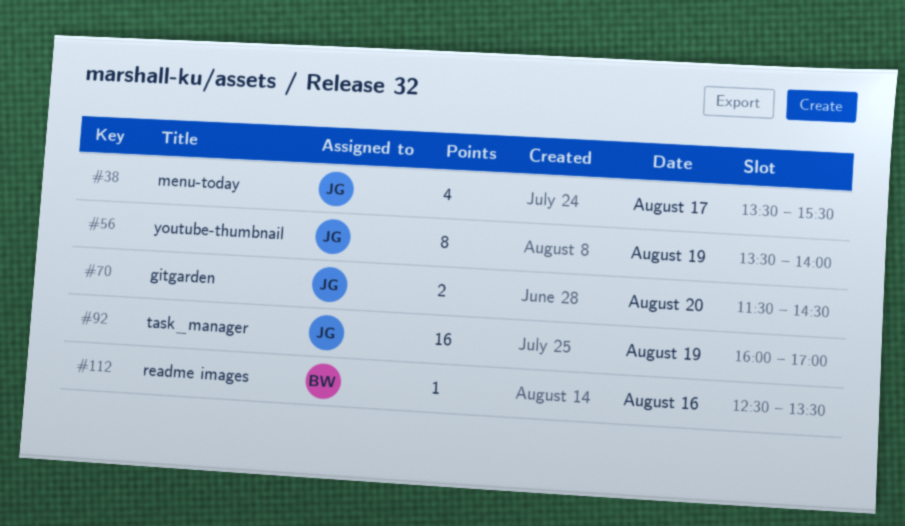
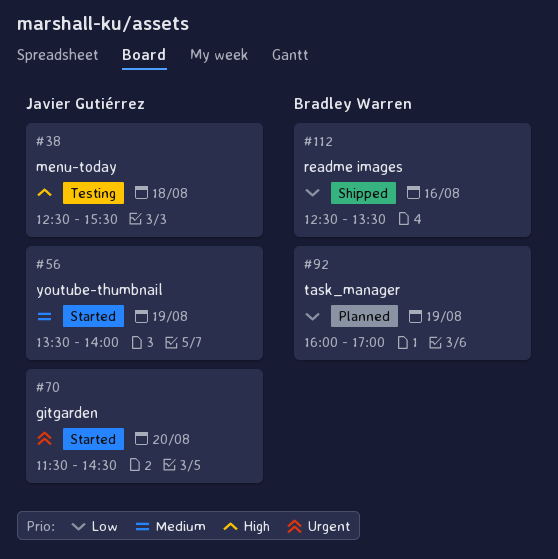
#38, day: Aug 17 -> Aug 18
#38, begins: 13:30 -> 12:30
#92, owner: Javier Gutiérrez -> Bradley Warren

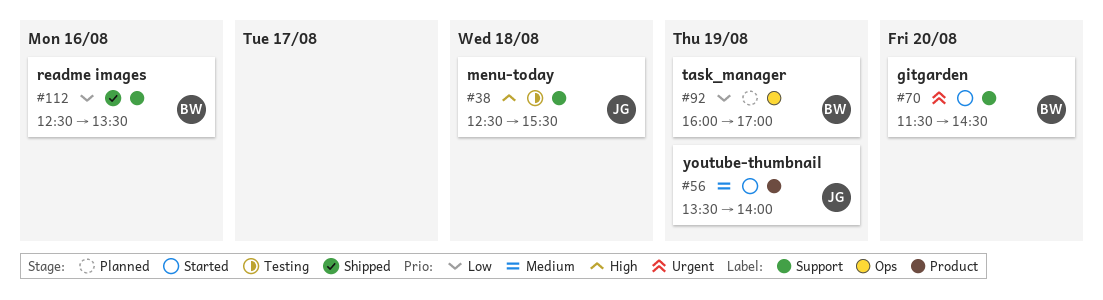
#70, owner: Javier Gutiérrez -> Bradley Warren

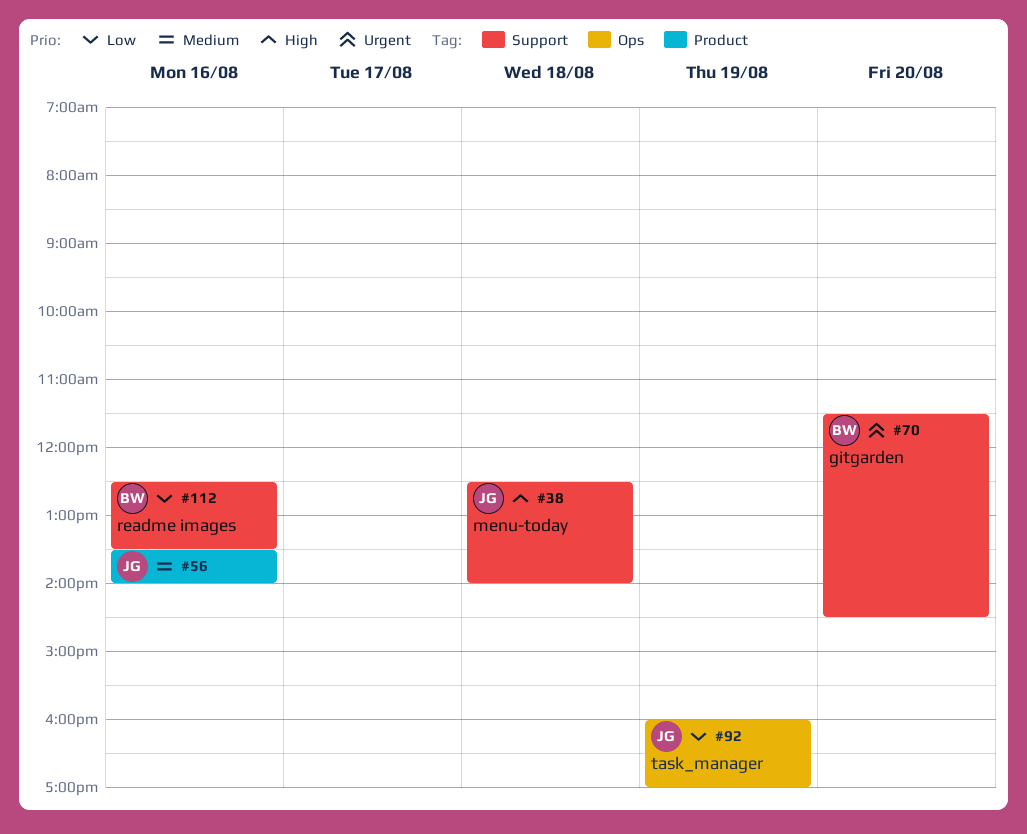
#38, ends: 15:30 -> 14:00
#56, day: Aug 19 -> Aug 16
#92, owner: BW -> JG

